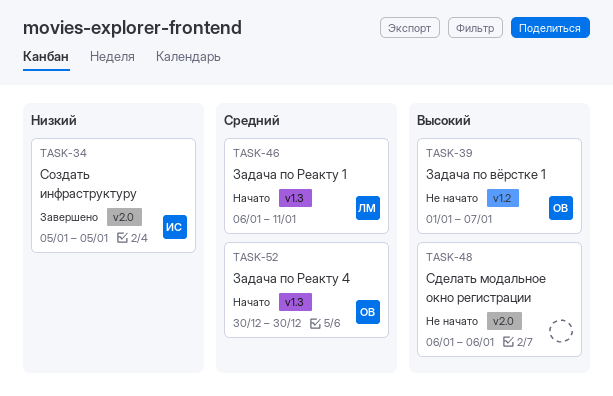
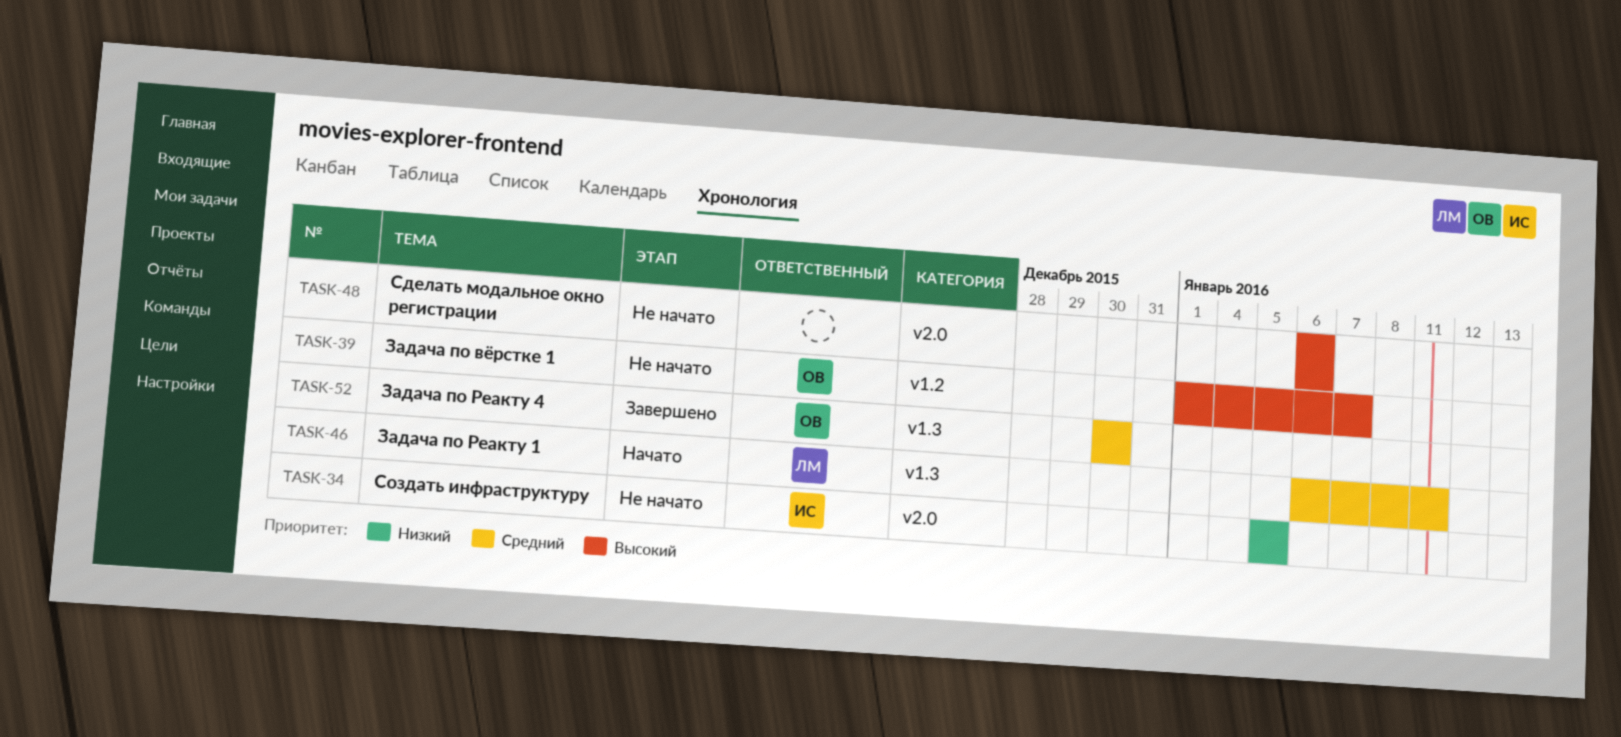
TASK-34, status: Завершено -> Не начато
TASK-52, status: Начато -> Завершено

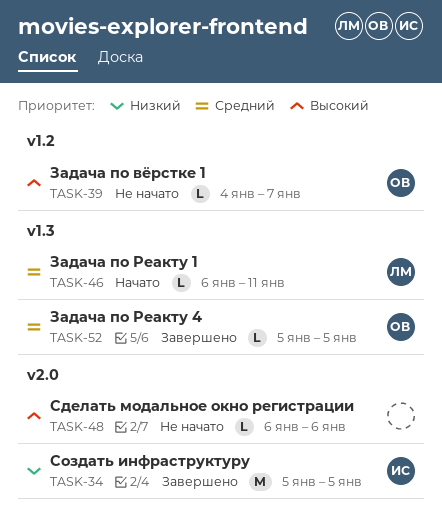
TASK-34, status: Не начато -> Завершено
TASK-39, start: Jan 1 -> Jan 4
TASK-52, start: Dec 30 -> Jan 5
TASK-52, due: Dec 30 -> Jan 5

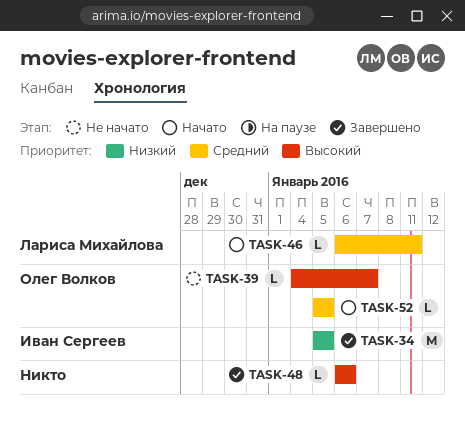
TASK-48, status: Не начато -> Завершено
TASK-52, status: Завершено -> Начато

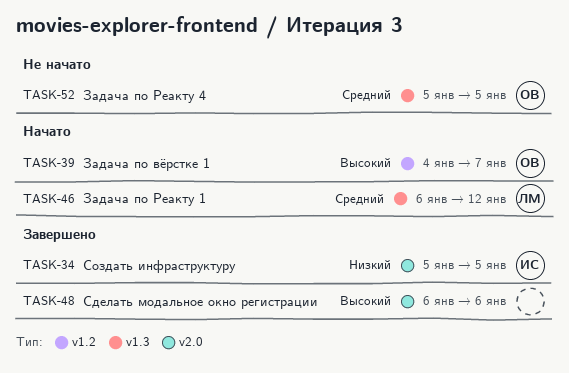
TASK-39, status: Не начато -> Начато
TASK-46, due: Jan 11 -> Jan 12
TASK-52, status: Начато -> Не начато

